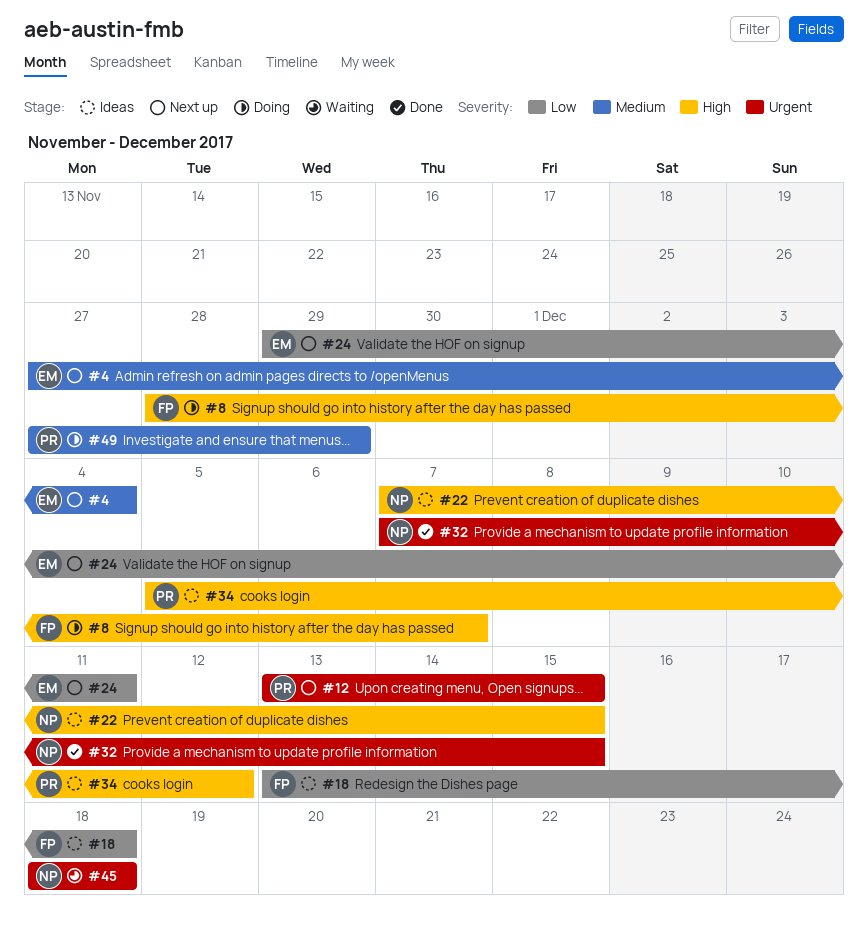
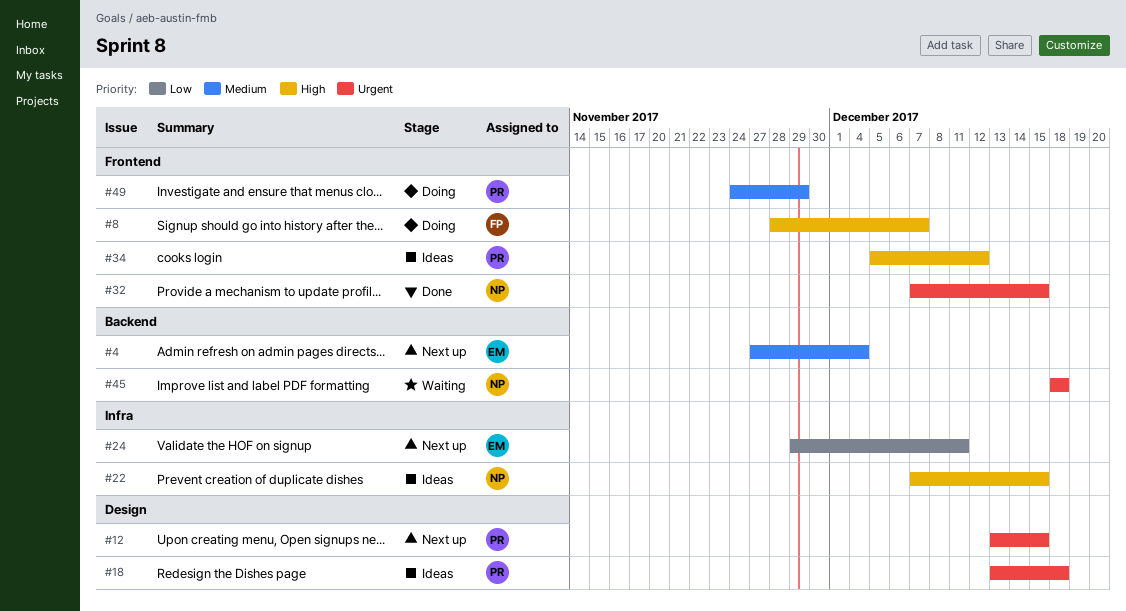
#18, owner: FP -> PR
#18, priority: Low -> Urgent
#49, start: Nov 27 -> Nov 24

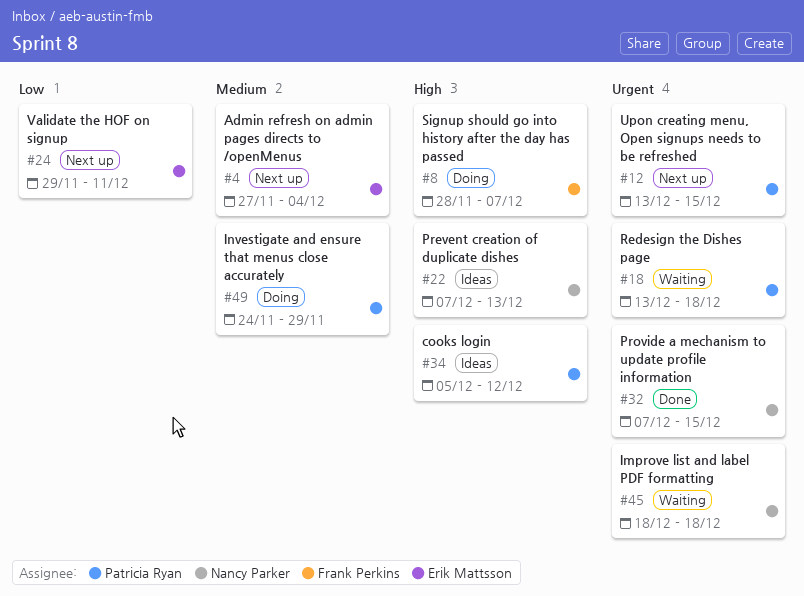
#18, status: Ideas -> Waiting
#22, due: Dec 15 -> Dec 13

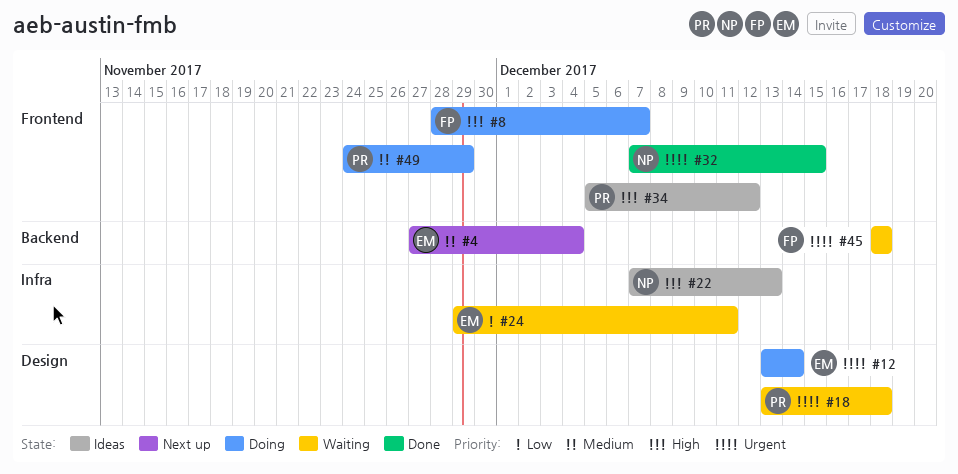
#12, status: Next up -> Doing
#12, owner: Patricia Ryan -> Erik Mattsson
#12, due: Dec 15 -> Dec 14
#24, status: Next up -> Waiting
#45, owner: Nancy Parker -> Frank Perkins

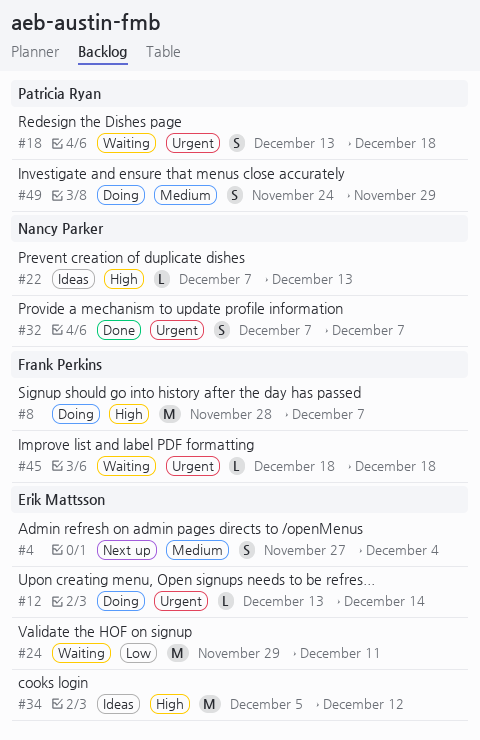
#32, due: Dec 15 -> Dec 7
#34, owner: Patricia Ryan -> Erik Mattsson

